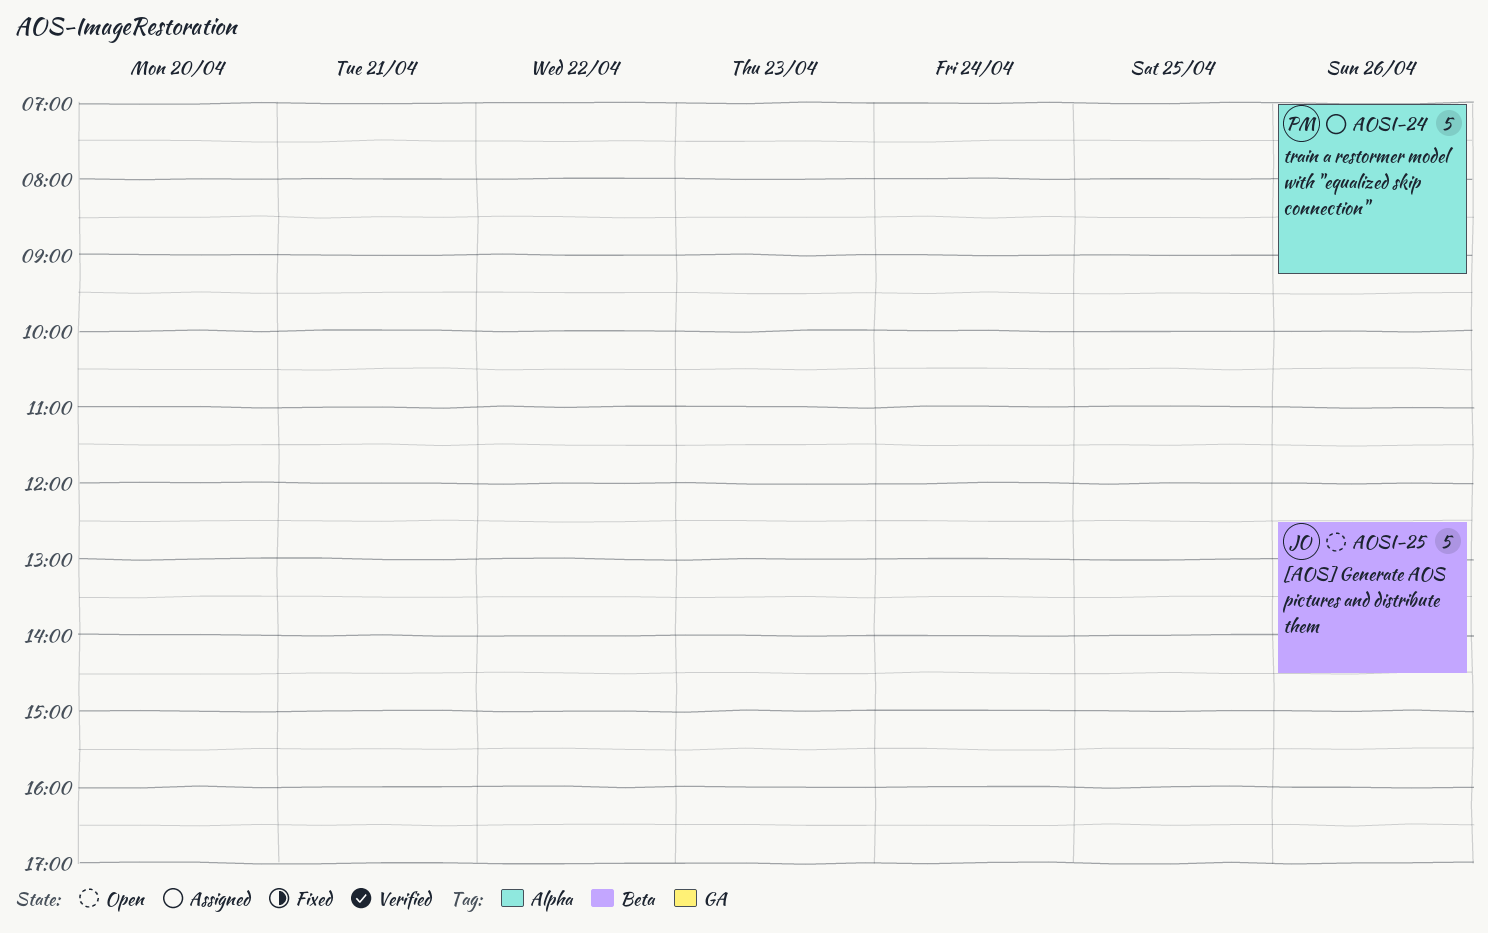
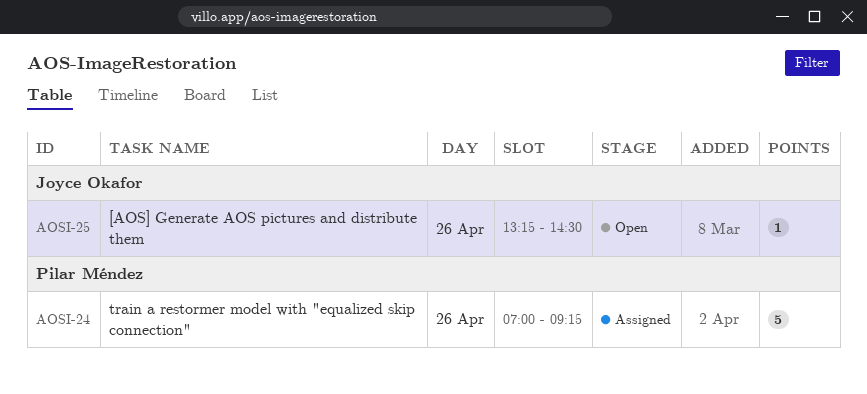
AOSI-25, estimate: 5 -> 1
AOSI-25, begins: 12:30 -> 13:15

